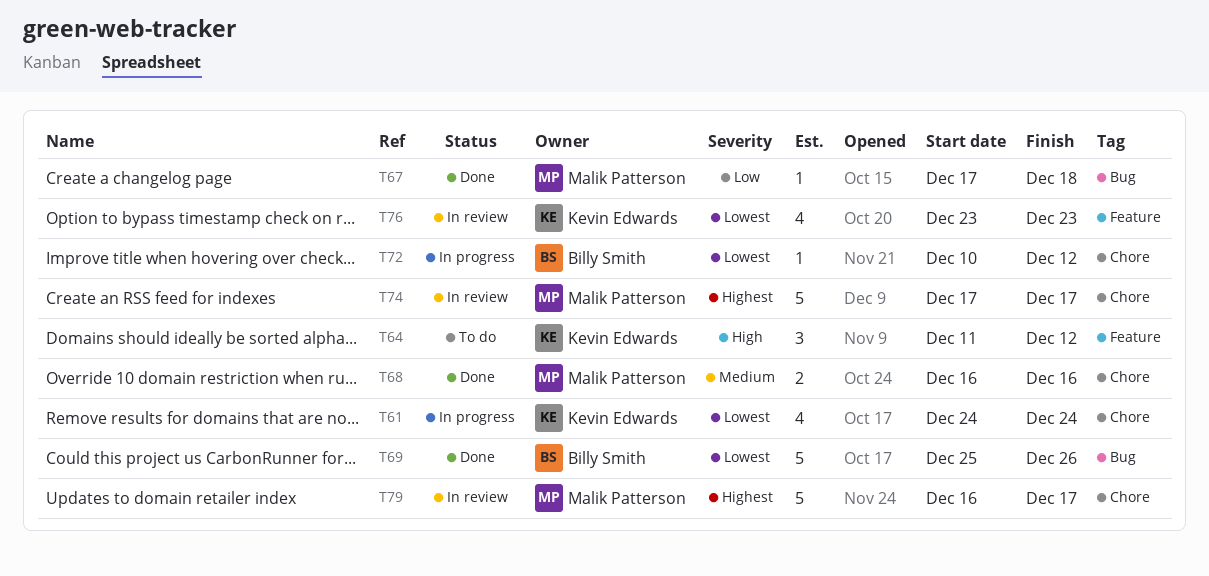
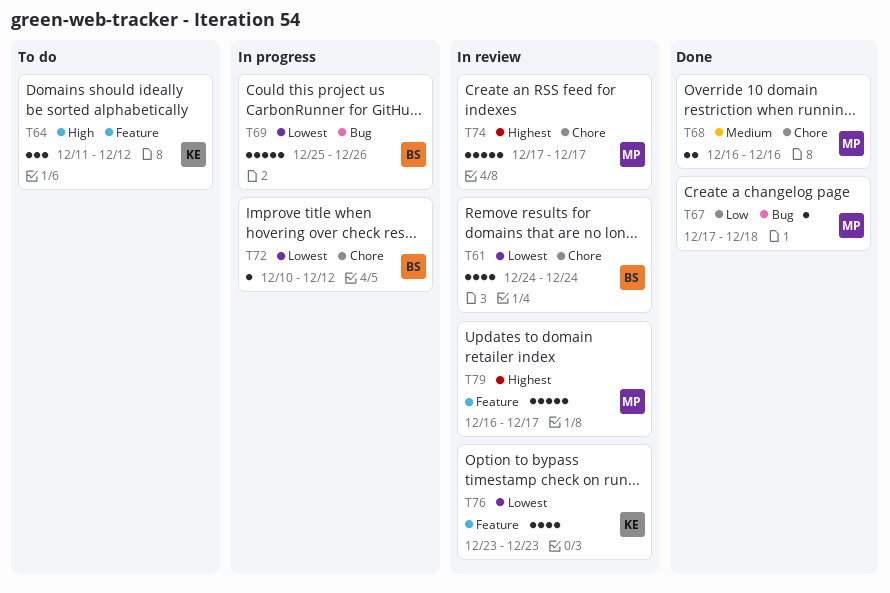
T61, status: In progress -> In review
T61, owner: Kevin Edwards -> Billy Smith
T69, status: Done -> In progress
T79, label: Chore -> Feature

